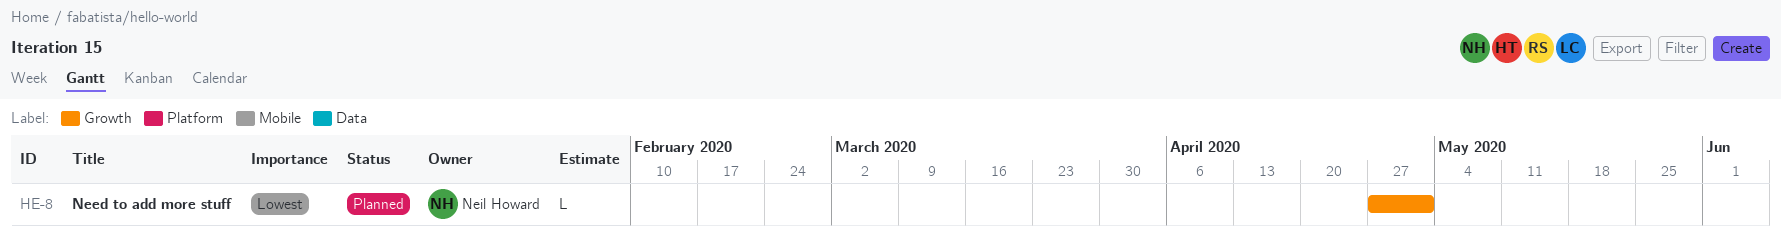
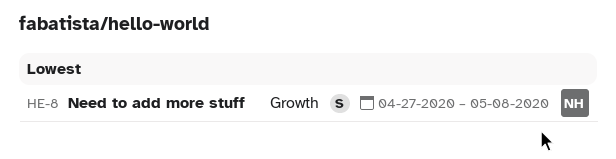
HE-8, estimate: L -> S
HE-8, due: May 1 -> May 8

